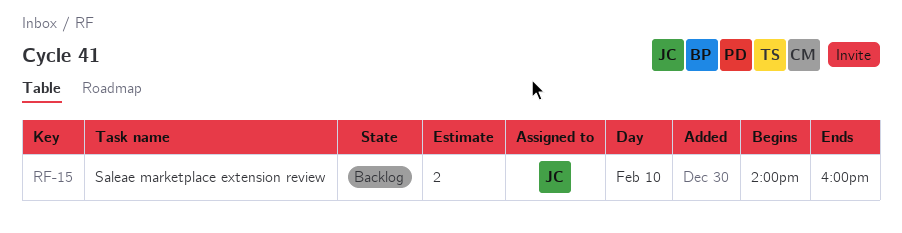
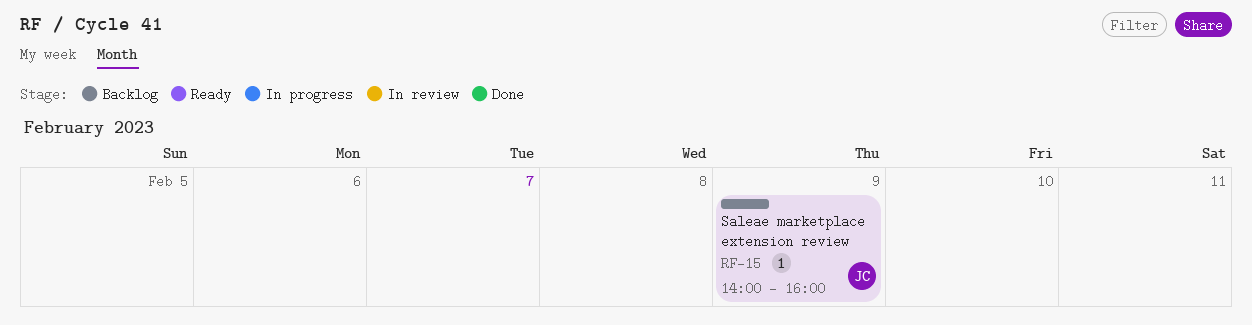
RF-15, estimate: 2 -> 1
RF-15, day: Feb 10 -> Feb 9

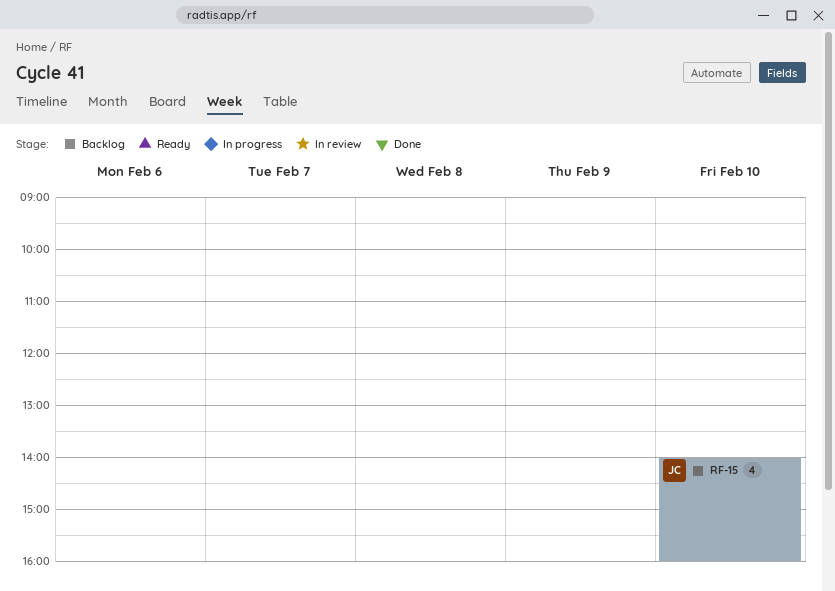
RF-15, estimate: 1 -> 4
RF-15, day: Feb 9 -> Feb 10

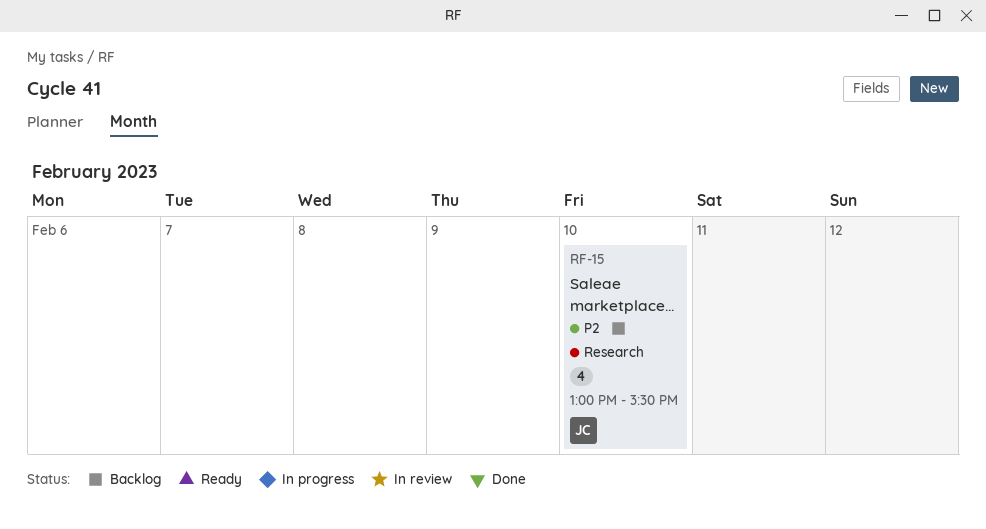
RF-15, begins: 14:00 -> 13:00
RF-15, ends: 16:00 -> 15:30

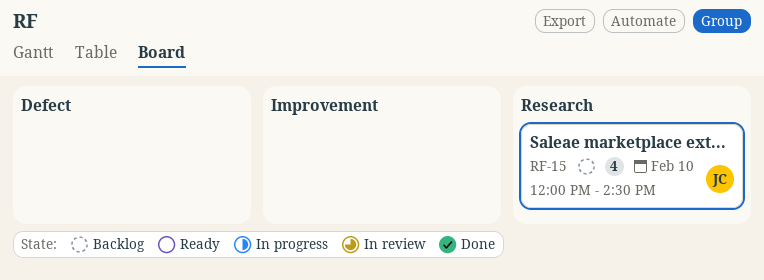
RF-15, begins: 13:00 -> 12:00
RF-15, ends: 15:30 -> 14:30

